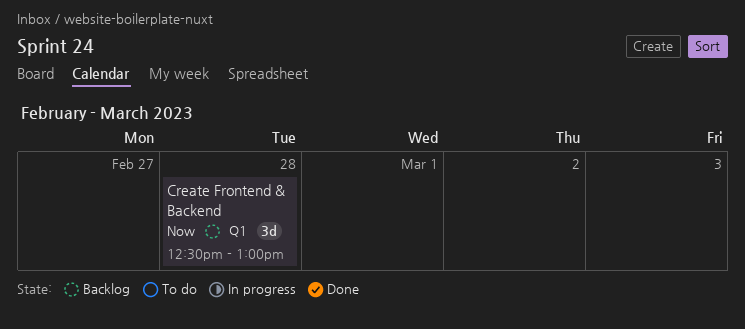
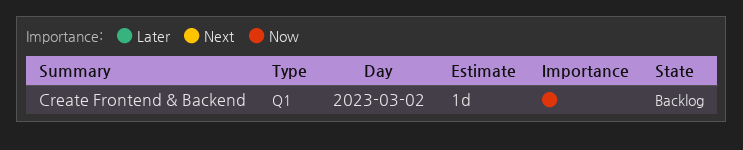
Create Frontend & Backend, estimate: 3d -> 1d
Create Frontend & Backend, day: Feb 28 -> Mar 2

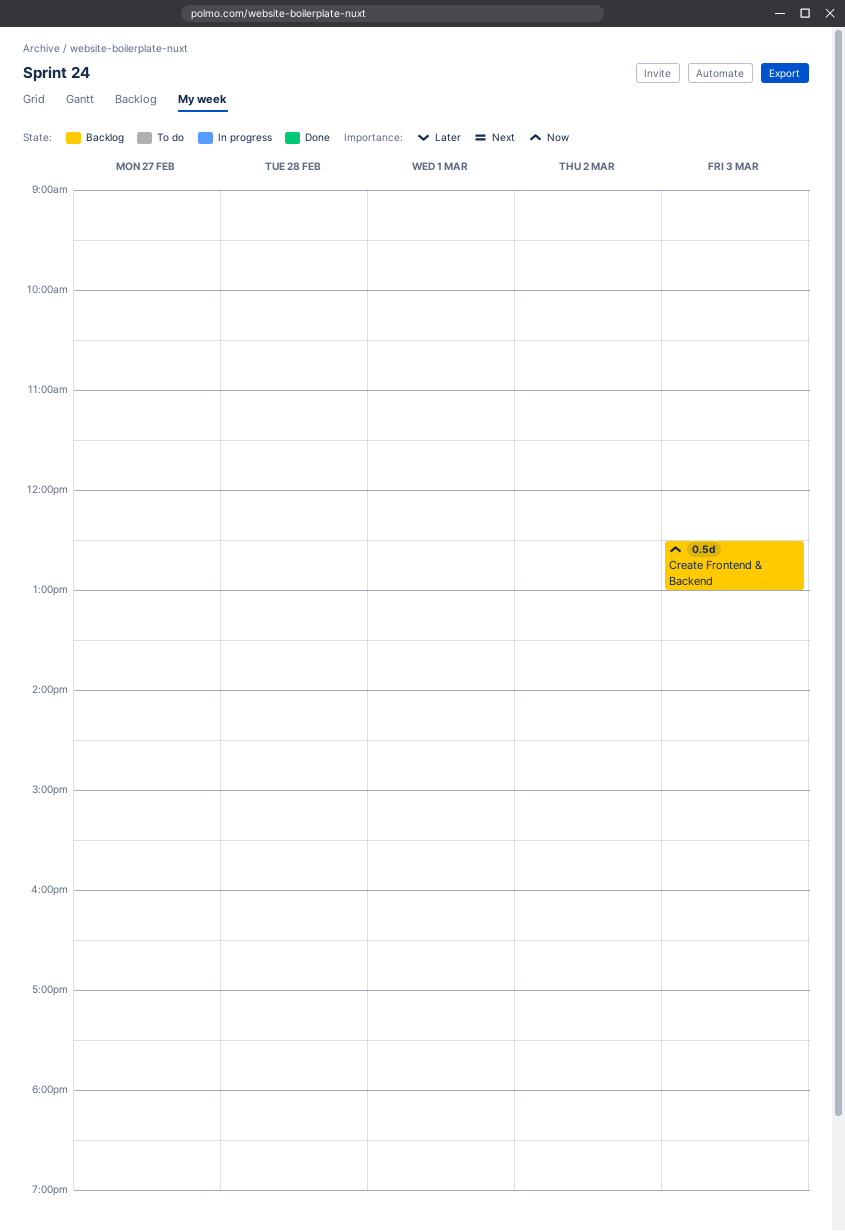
Create Frontend & Backend, estimate: 1d -> 0.5d
Create Frontend & Backend, day: Mar 2 -> Mar 3

